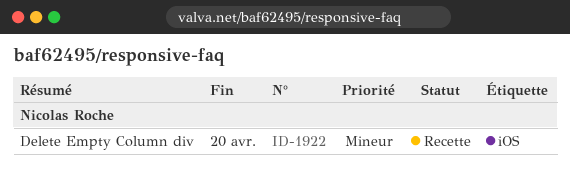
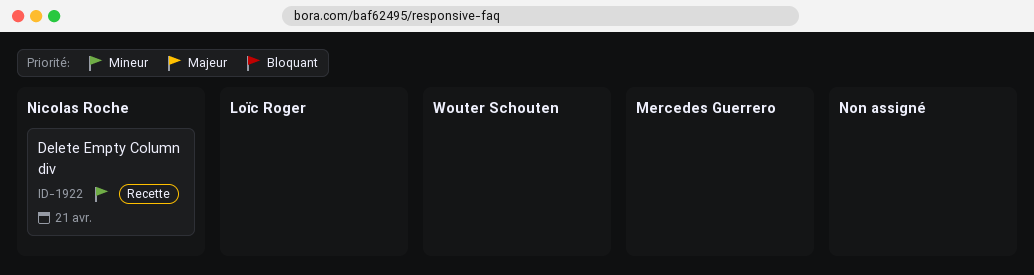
ID-1922, due: Apr 20 -> Apr 21

